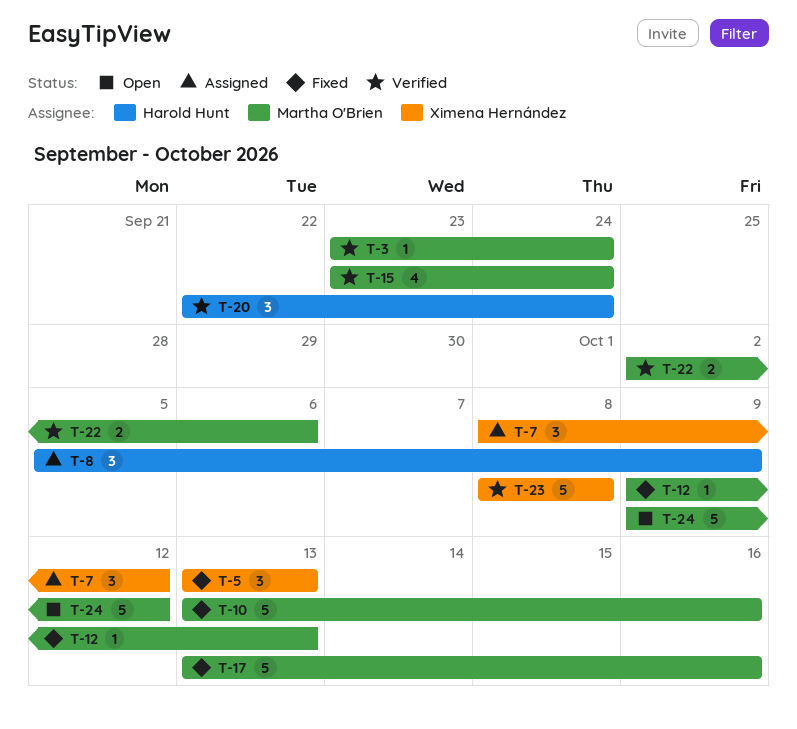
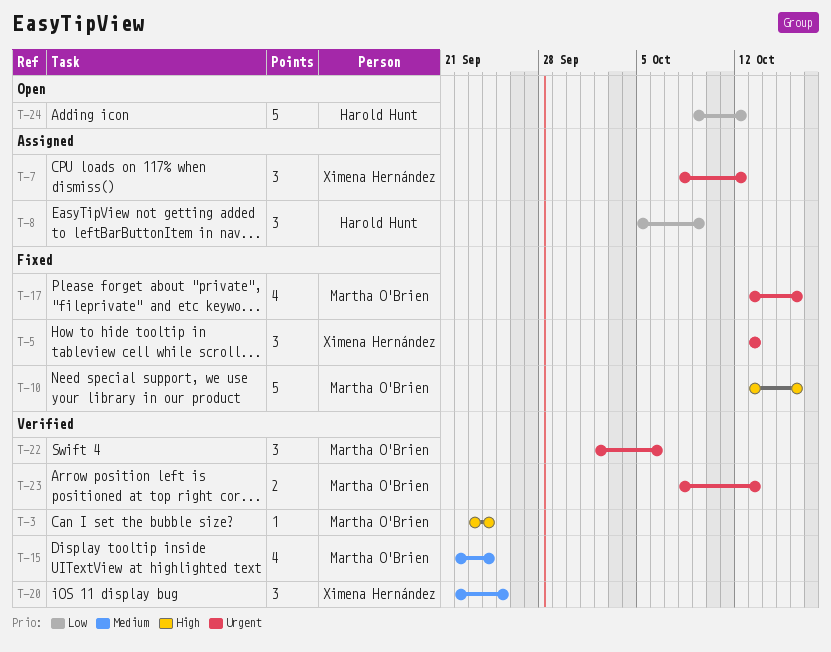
T-12: present -> none
T-15, start: Sep 23 -> Sep 22
T-17, estimate: 5 -> 4
T-20, owner: Harold Hunt -> Ximena Hernández
T-20, due: Sep 24 -> Sep 25
T-22, estimate: 2 -> 3
T-23, owner: Ximena Hernández -> Martha O'Brien
T-23, estimate: 5 -> 2
T-23, due: Oct 8 -> Oct 13
T-24, owner: Martha O'Brien -> Harold Hunt

